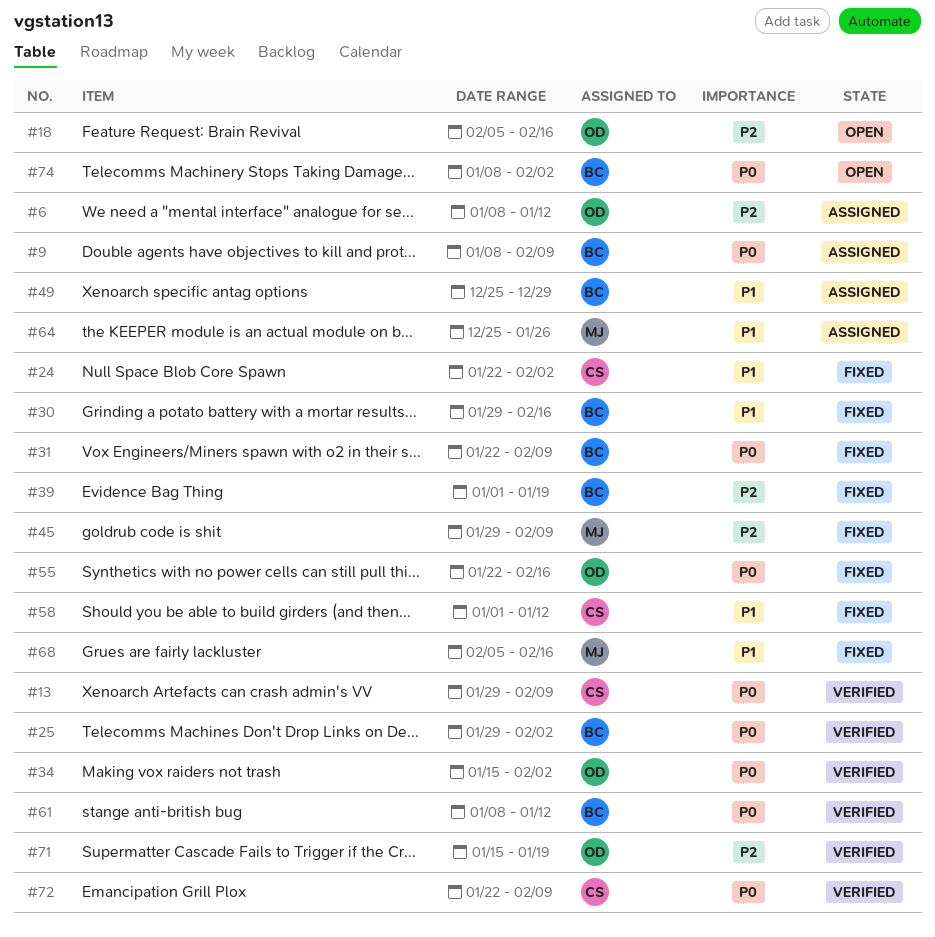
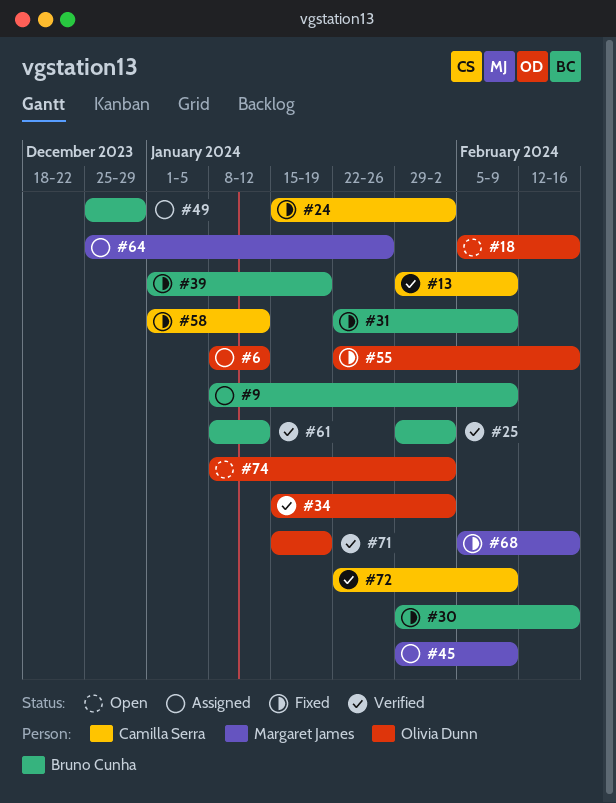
#24, start: Jan 22 -> Jan 15
#45, status: Fixed -> Assigned
#74, owner: Bruno Cunha -> Olivia Dunn

